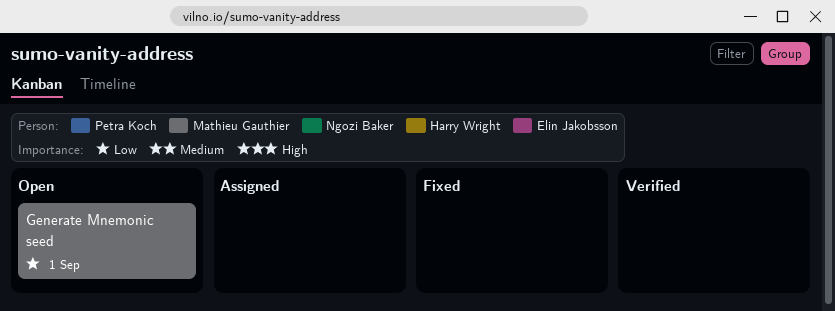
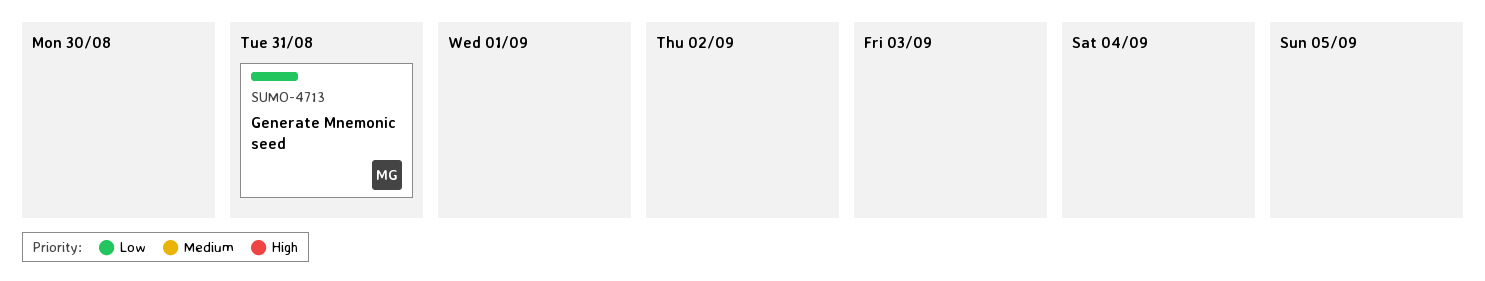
Generate Mnemonic seed, due: Sep 1 -> Aug 31

